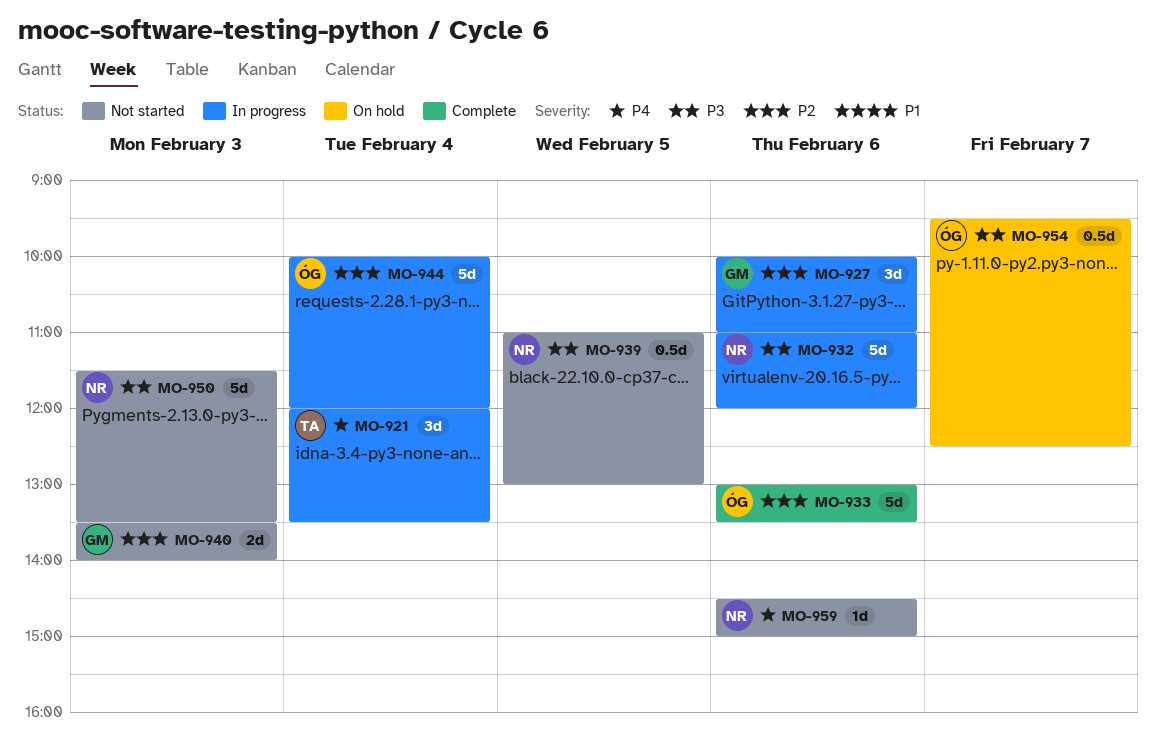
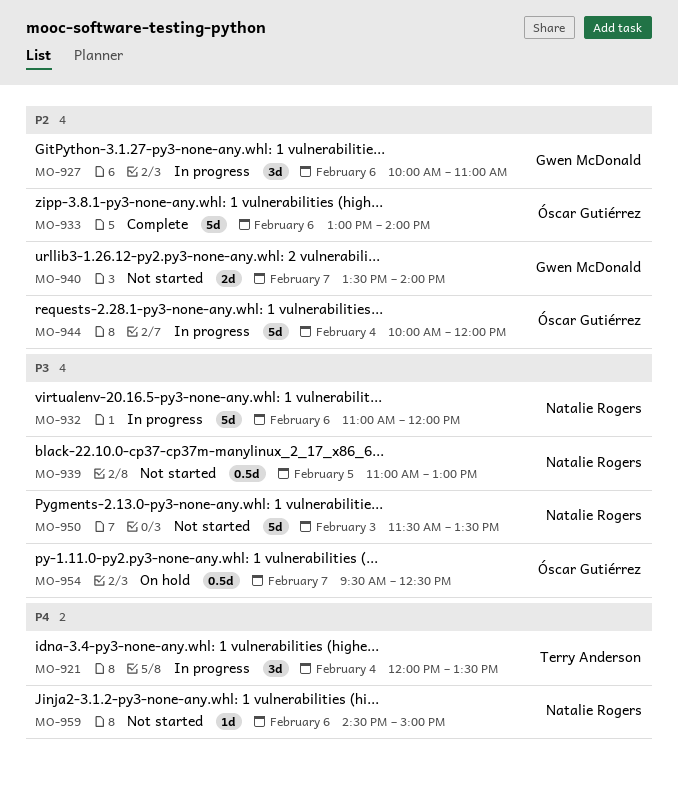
MO-933, ends: 13:30 -> 14:00
MO-940, day: Feb 3 -> Feb 7

